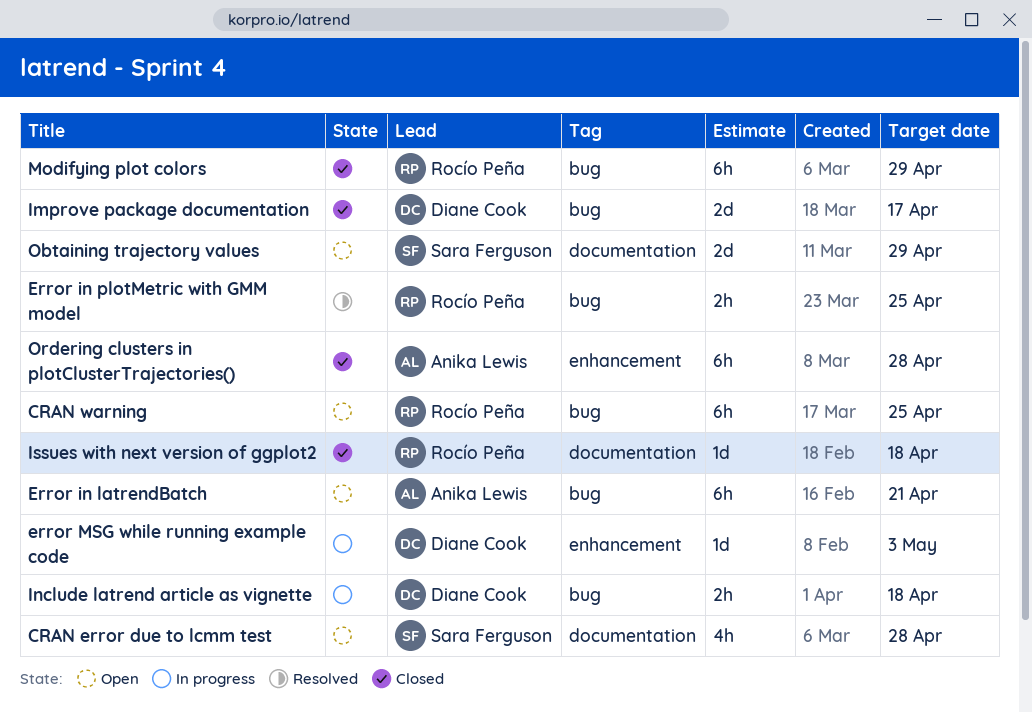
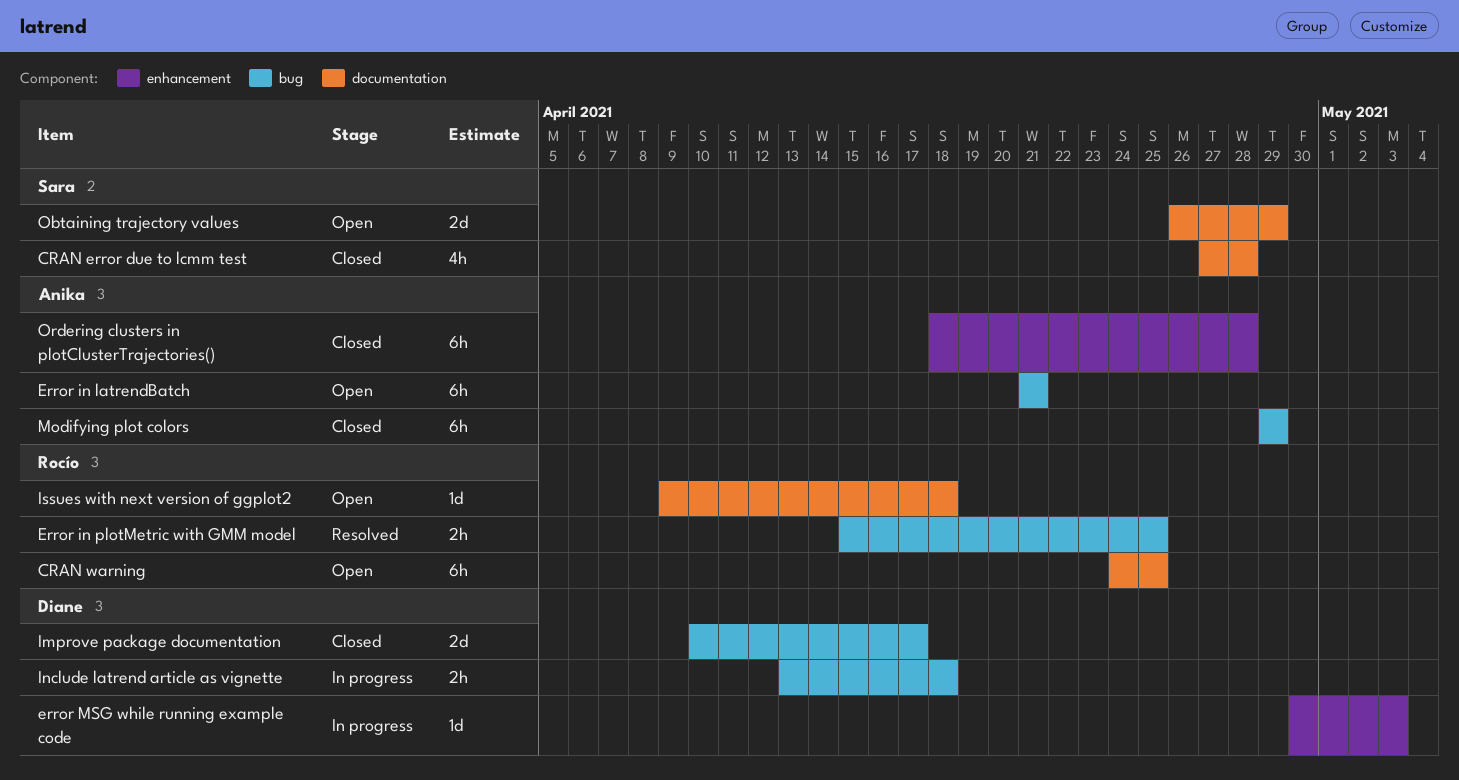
CRAN error due to lcmm test, status: Open -> Closed
CRAN warning, label: bug -> documentation
Issues with next version of ggplot2, status: Closed -> Open
Modifying plot colors, owner: Rocío Peña -> Anika Lewis

